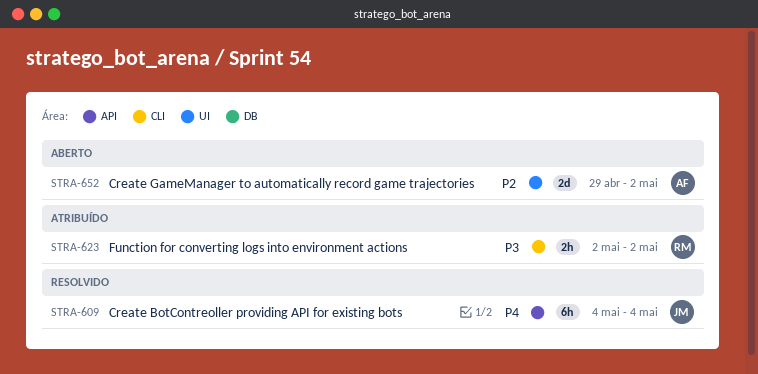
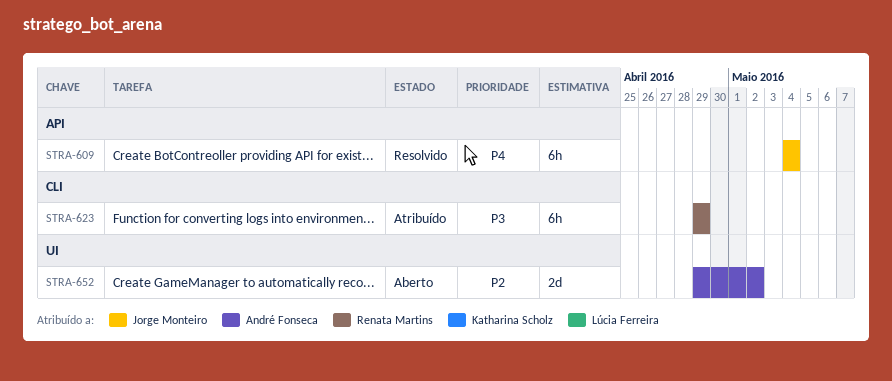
STRA-623, estimate: 2h -> 6h
STRA-623, start: May 2 -> Apr 29
STRA-623, due: May 2 -> Apr 29

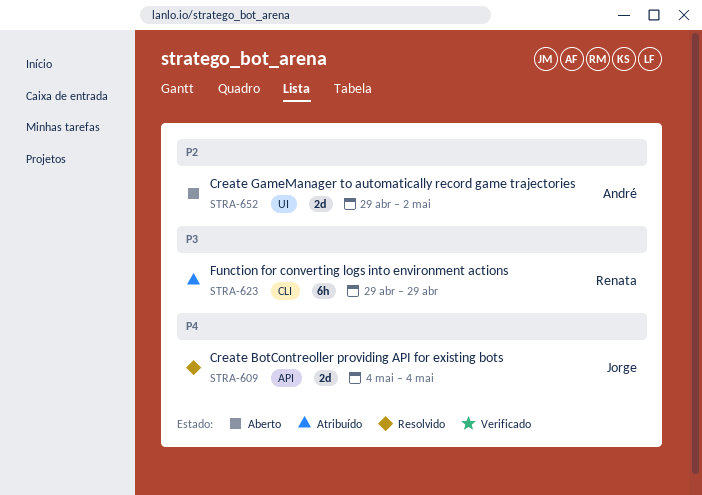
STRA-609, estimate: 6h -> 2d

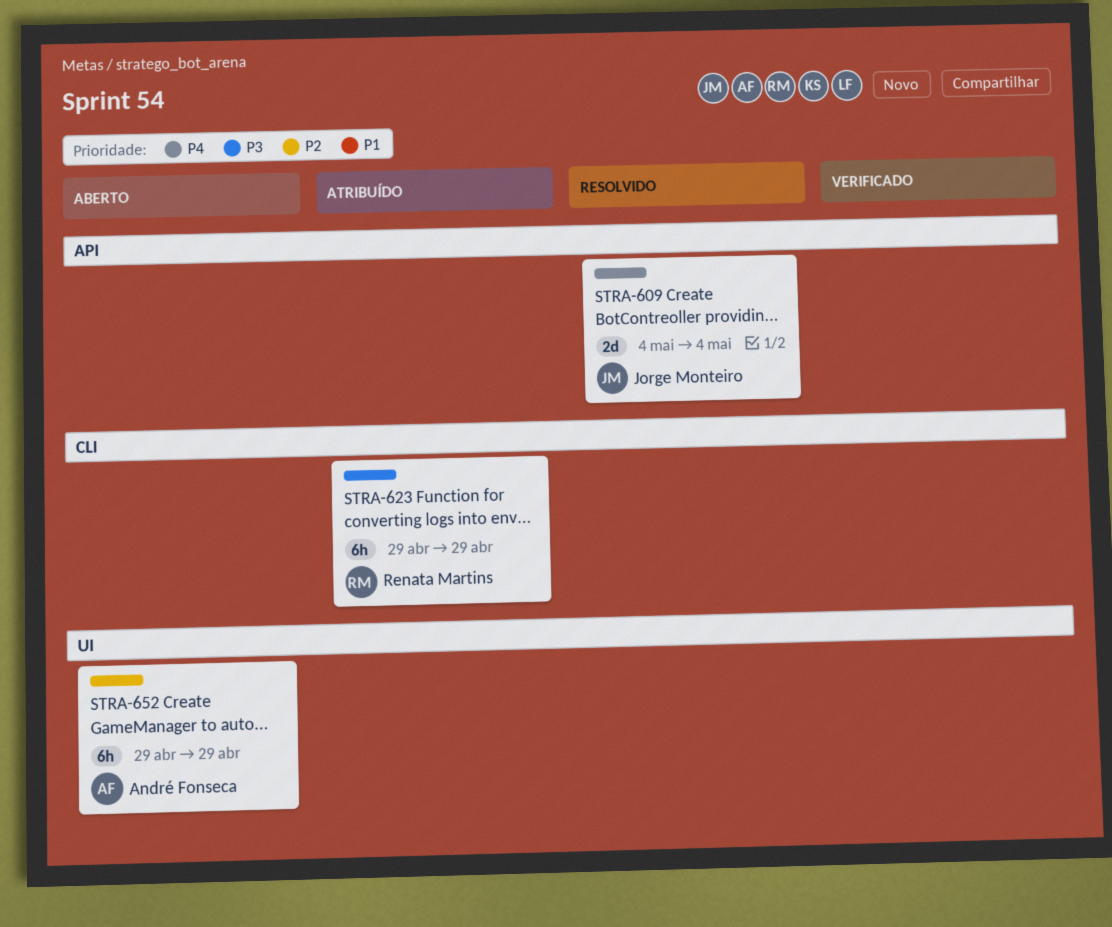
STRA-652, estimate: 2d -> 6h
STRA-652, due: May 2 -> Apr 29

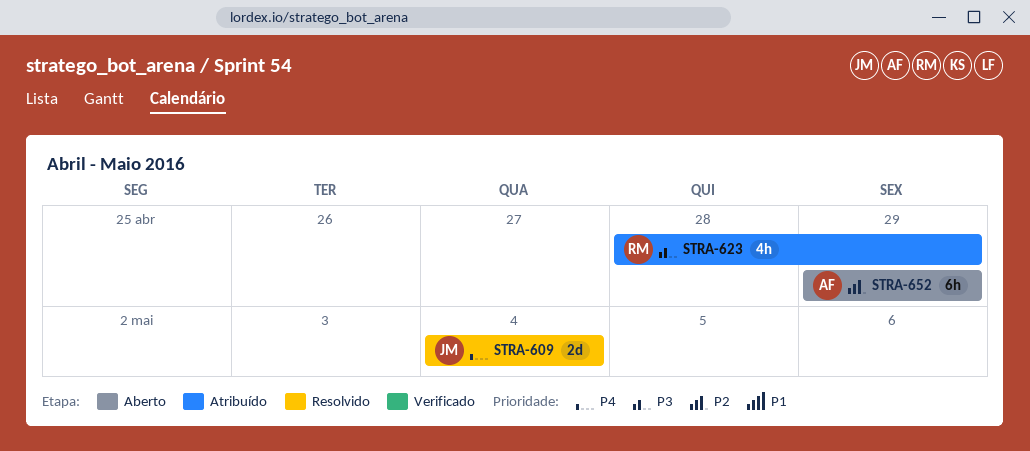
STRA-623, estimate: 6h -> 4h
STRA-623, start: Apr 29 -> Apr 28

